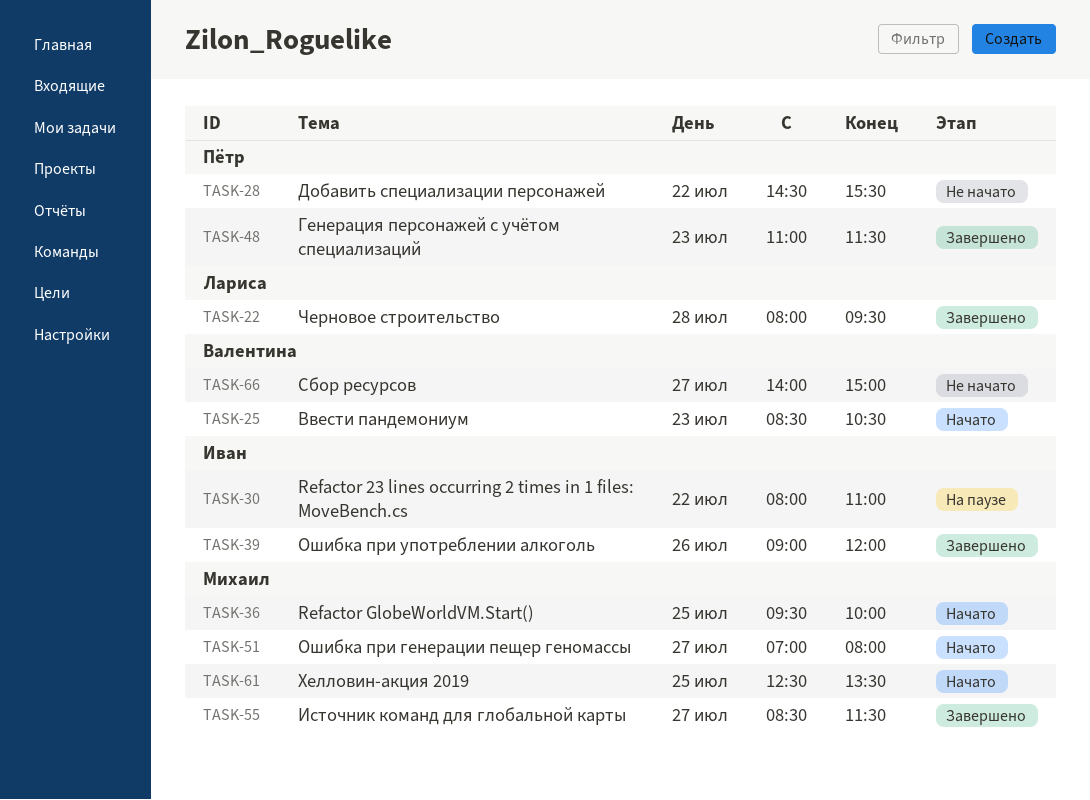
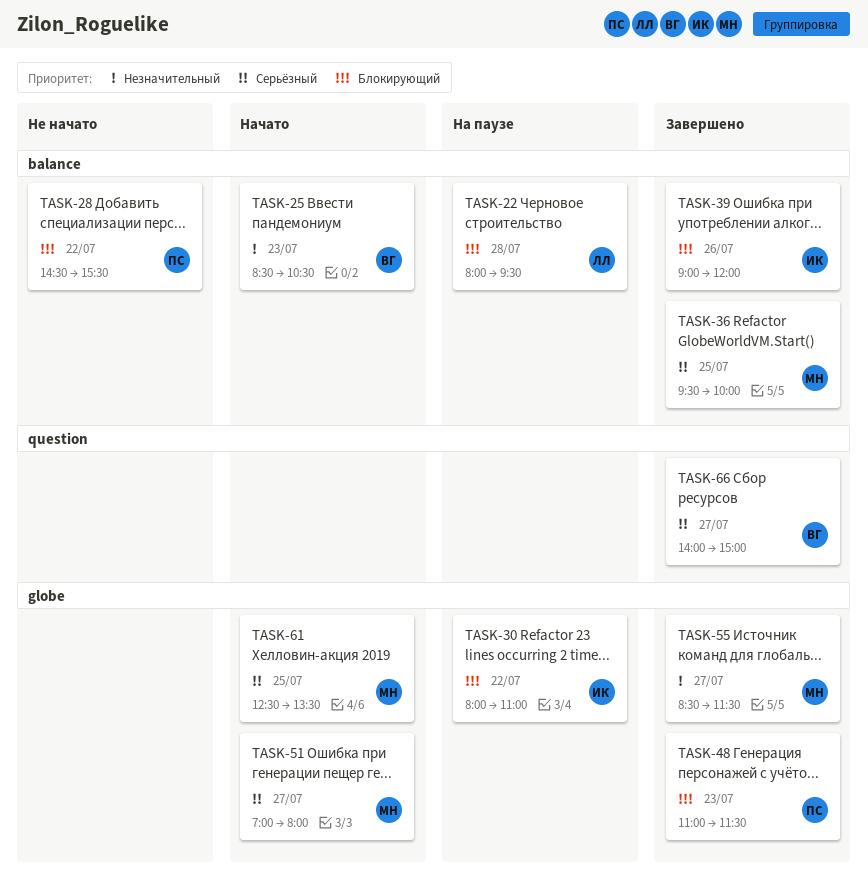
TASK-22, status: Завершено -> На паузе
TASK-36, status: Начато -> Завершено
TASK-66, status: Не начато -> Завершено

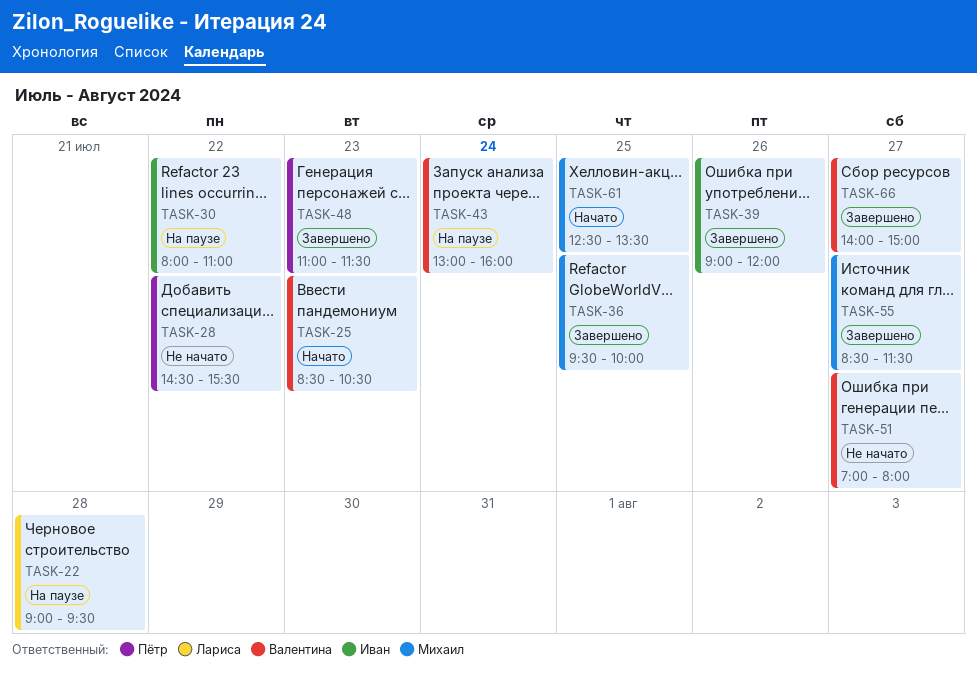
TASK-22, begins: 08:00 -> 09:00
TASK-43: none -> present
TASK-51, status: Начато -> Не начато
TASK-51, owner: Михаил -> Валентина

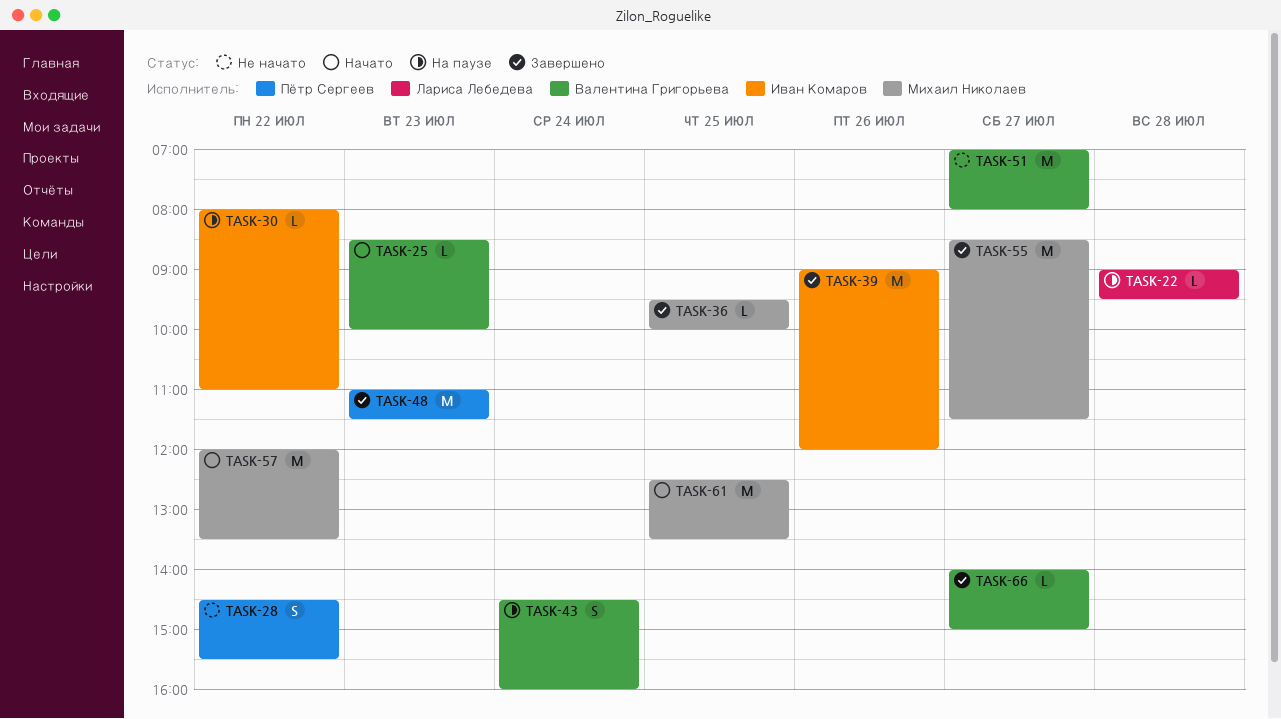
TASK-25, ends: 10:30 -> 10:00
TASK-43, begins: 13:00 -> 14:30
TASK-57: none -> present

